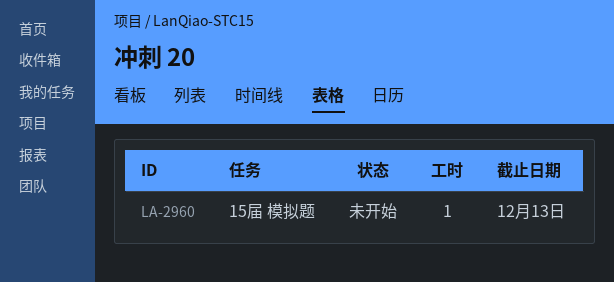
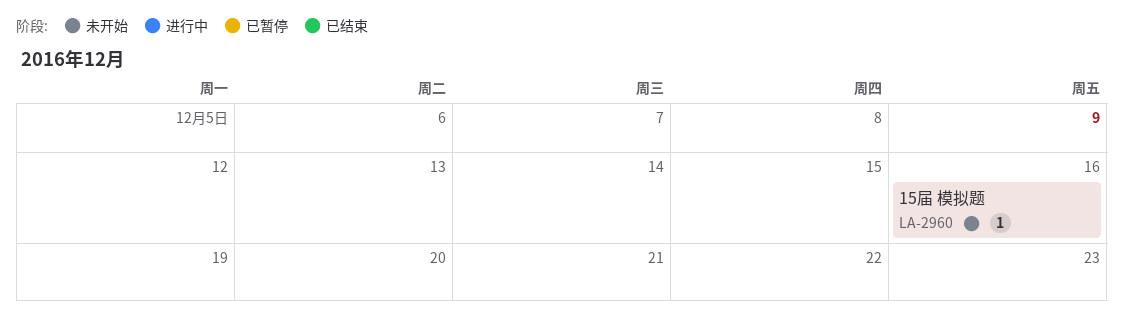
LA-2960, due: Dec 13 -> Dec 16

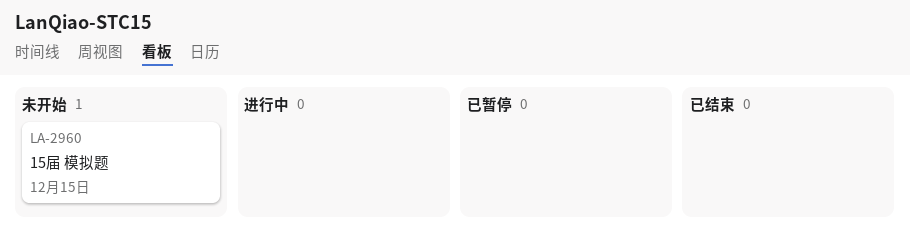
LA-2960, due: Dec 16 -> Dec 15

